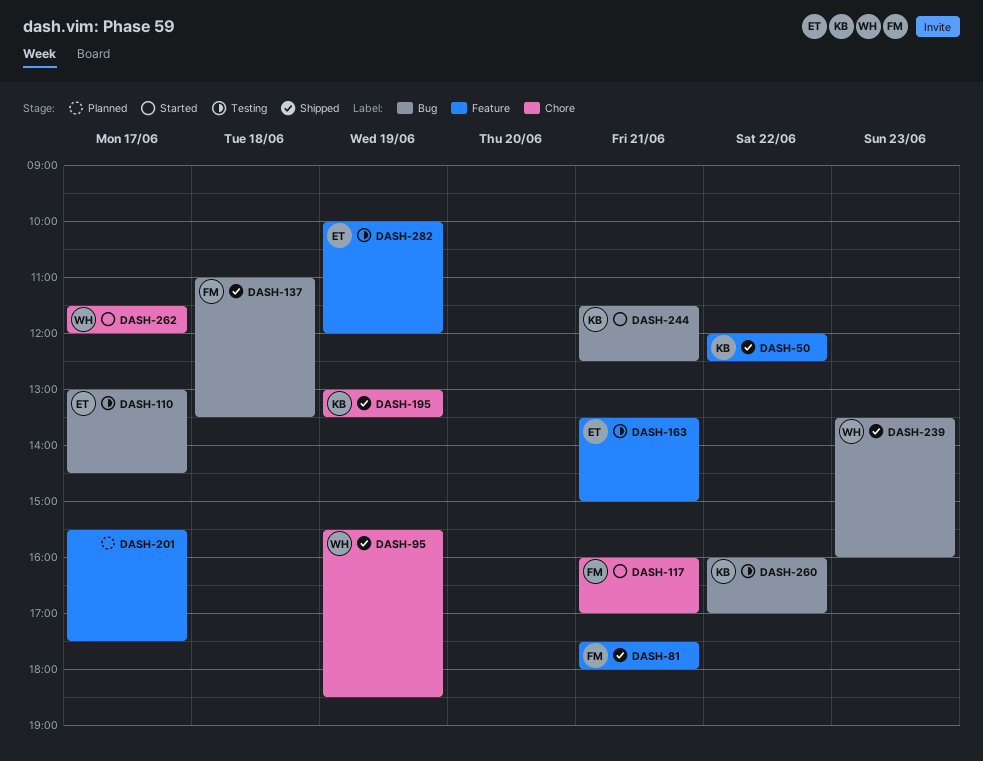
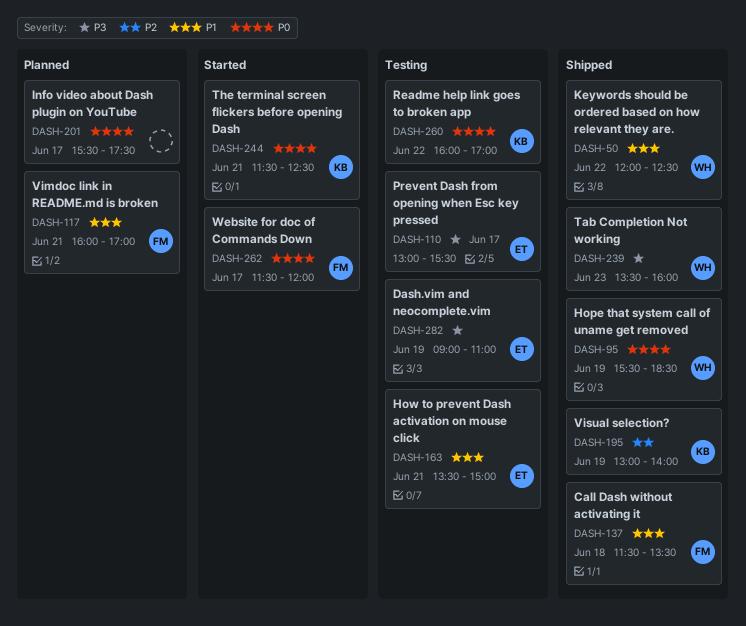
DASH-50, owner: KB -> WH
DASH-81: present -> none
DASH-110, ends: 14:30 -> 15:30
DASH-117, status: Started -> Planned
DASH-137, begins: 11:00 -> 11:30
DASH-195, ends: 13:30 -> 14:00
DASH-262, owner: WH -> FM
DASH-282, begins: 10:00 -> 09:00
DASH-282, ends: 12:00 -> 11:00

